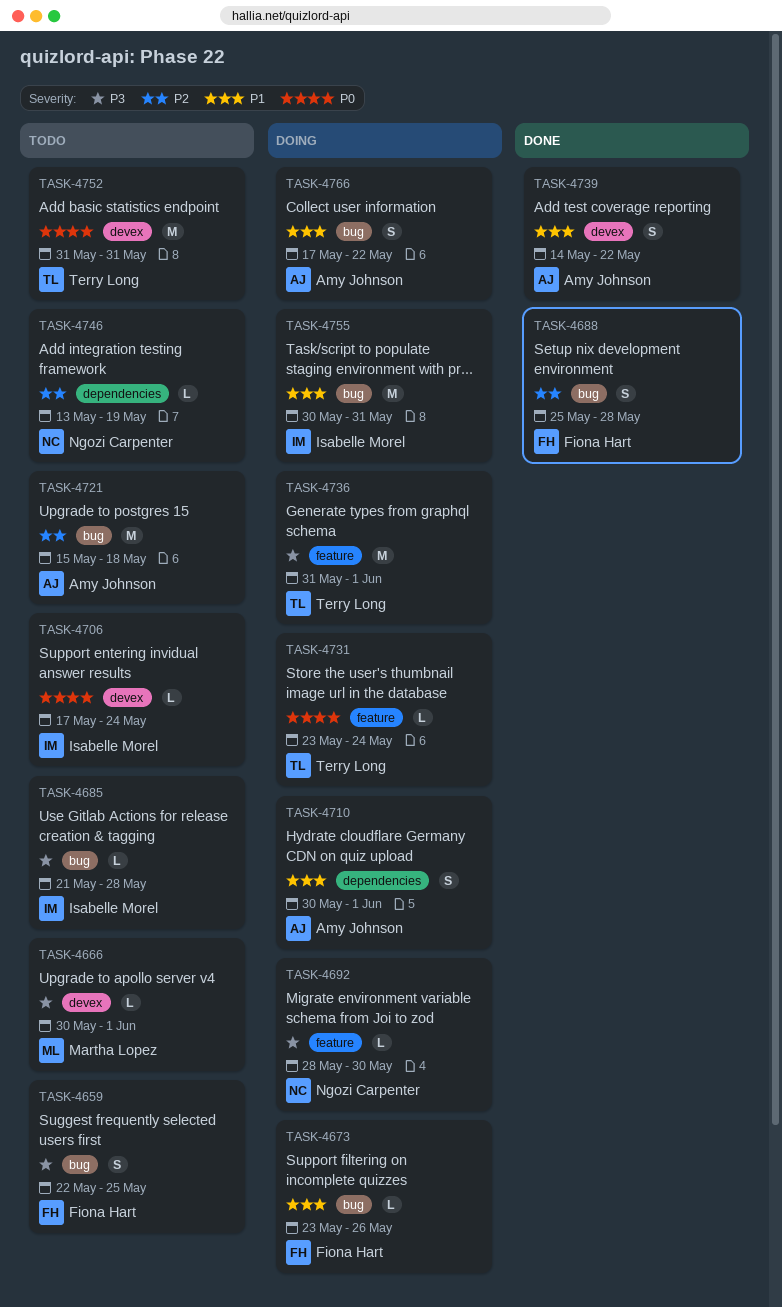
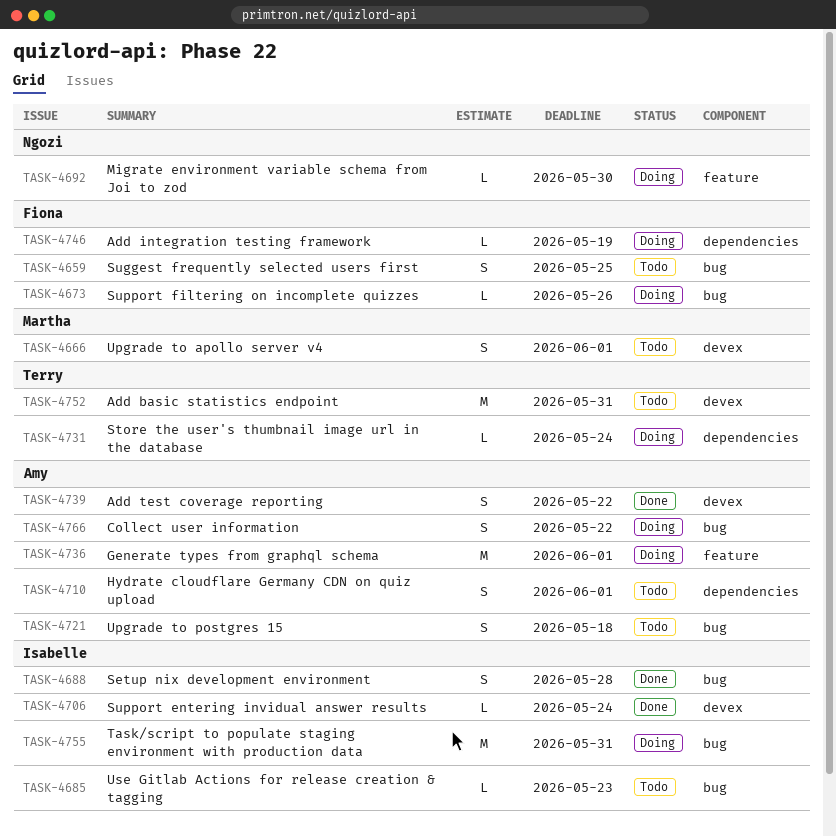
TASK-4666, estimate: L -> S
TASK-4685, due: May 28 -> May 23
TASK-4688, owner: Fiona Hart -> Isabelle Morel
TASK-4706, status: Todo -> Done
TASK-4710, status: Doing -> Todo
TASK-4721, estimate: M -> S
TASK-4731, label: feature -> dependencies
TASK-4736, owner: Terry Long -> Amy Johnson
TASK-4746, status: Todo -> Doing
TASK-4746, owner: Ngozi Carpenter -> Fiona Hart

